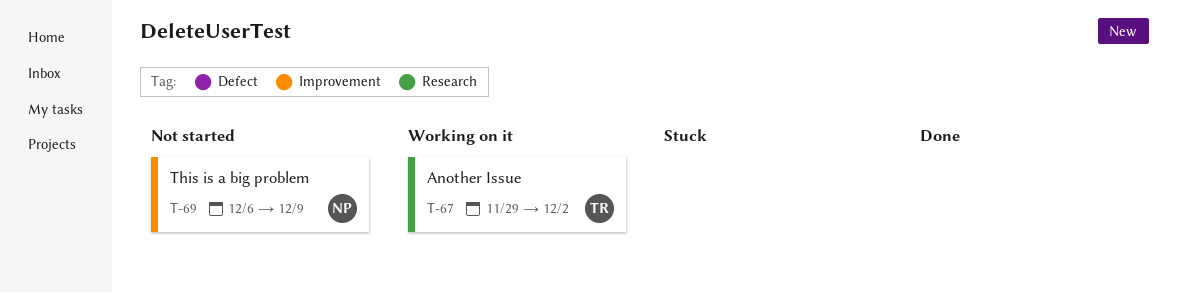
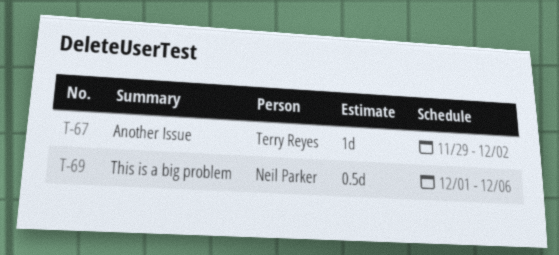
T-69, start: Dec 6 -> Dec 1
T-69, due: Dec 9 -> Dec 6

